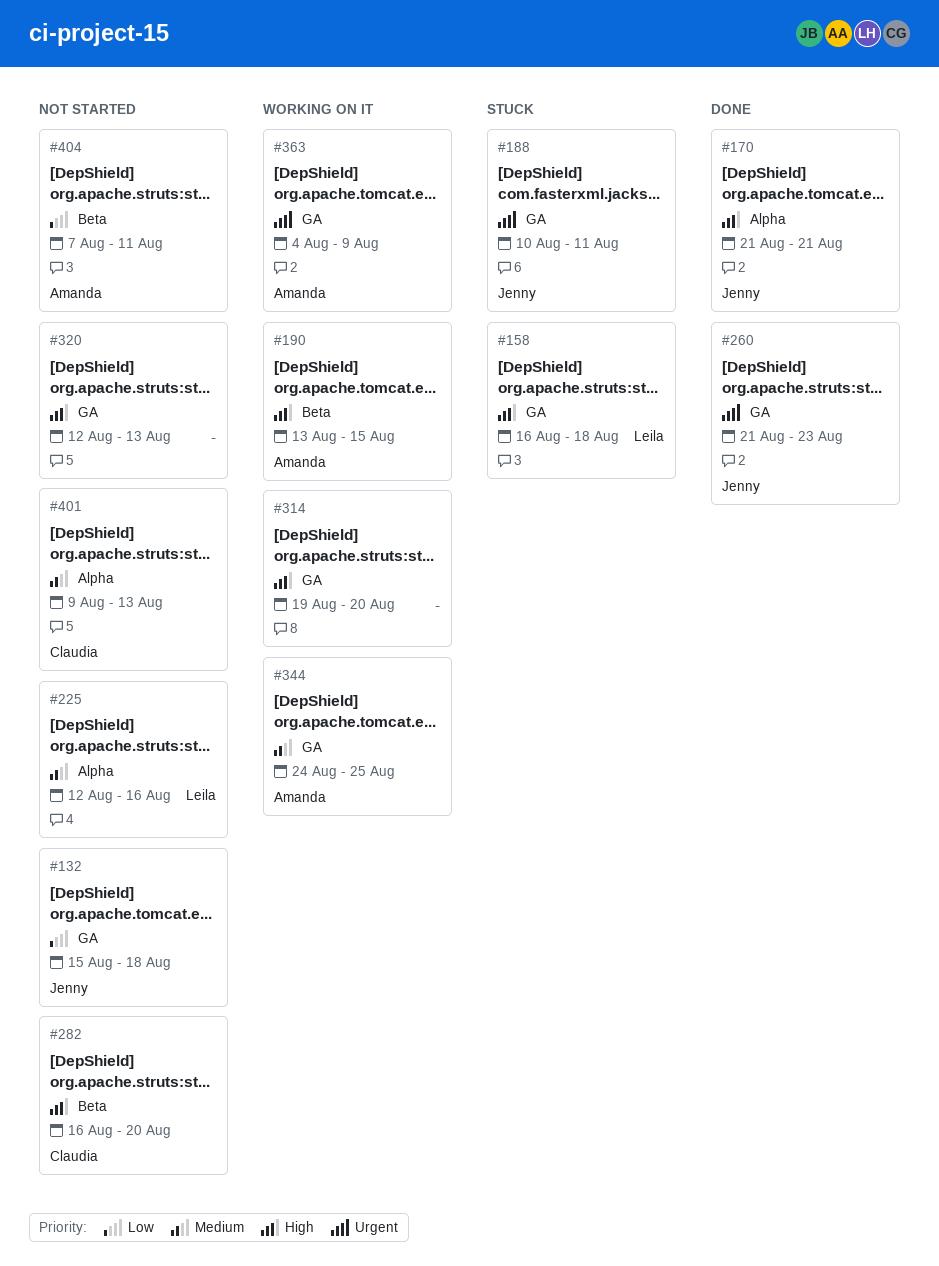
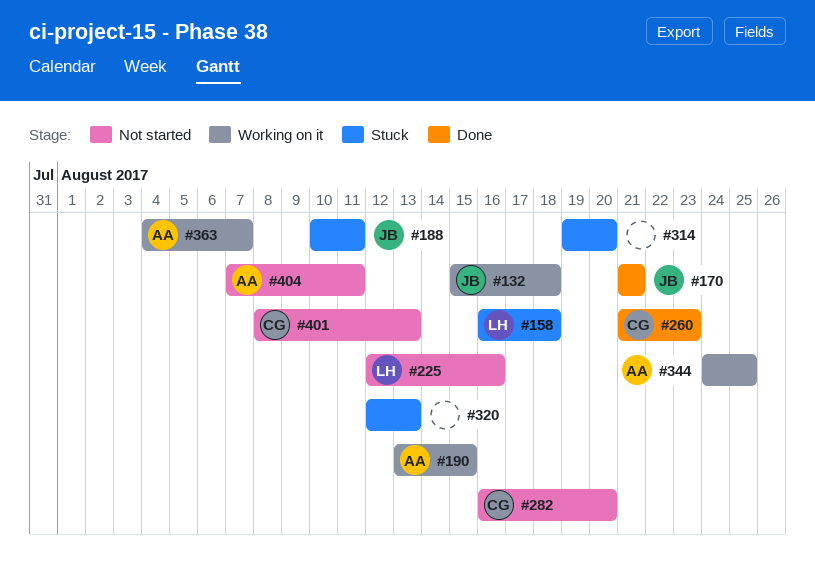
#132, status: Not started -> Working on it
#260, owner: Jenny -> Claudia
#314, status: Working on it -> Stuck
#320, status: Not started -> Stuck
#363, due: Aug 9 -> Aug 7
#401, start: Aug 9 -> Aug 8

